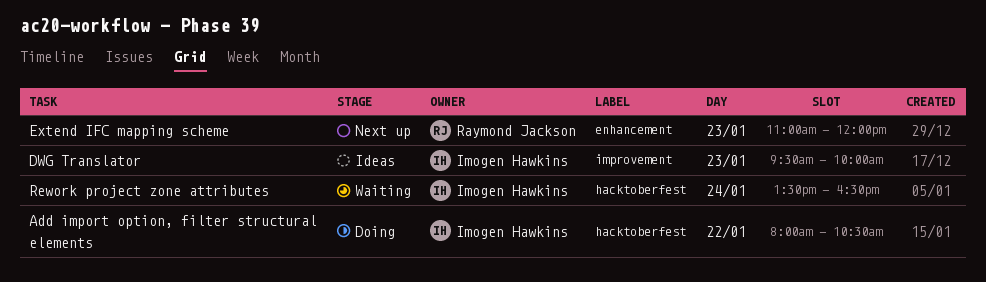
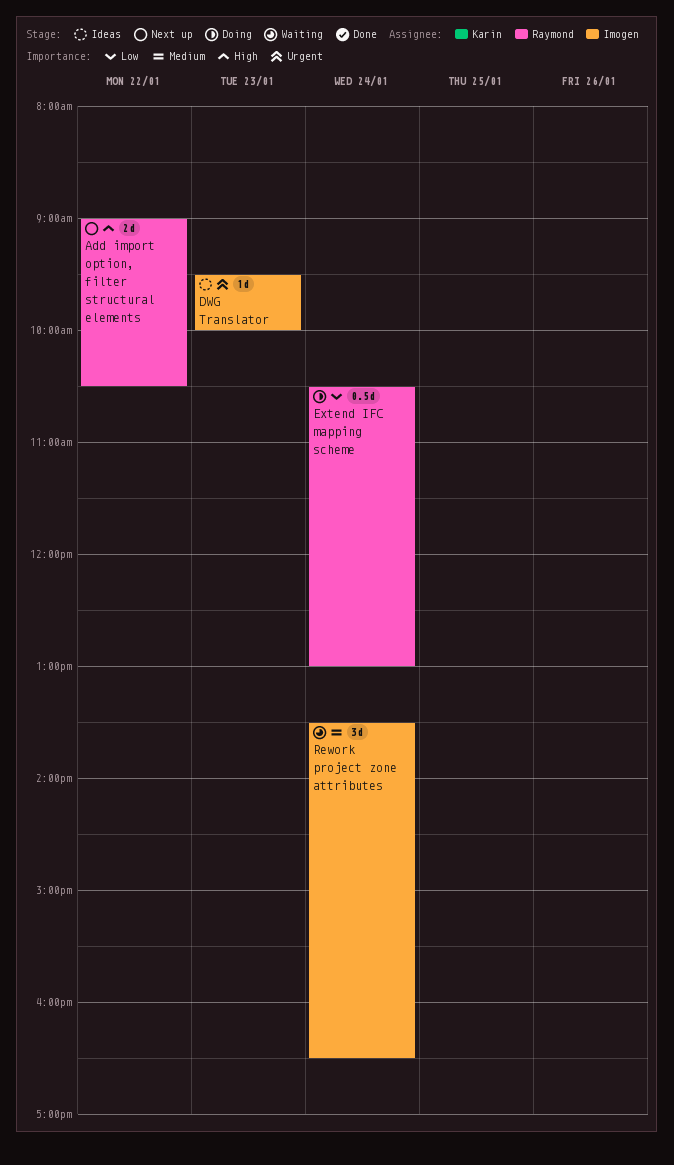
Add import option, filter structural elements, status: Doing -> Next up
Add import option, filter structural elements, owner: Imogen Hawkins -> Raymond Jackson
Add import option, filter structural elements, begins: 08:00 -> 09:00
Extend IFC mapping scheme, status: Next up -> Doing
Extend IFC mapping scheme, day: Jan 23 -> Jan 24
Extend IFC mapping scheme, begins: 11:00 -> 10:30
Extend IFC mapping scheme, ends: 12:00 -> 13:00

